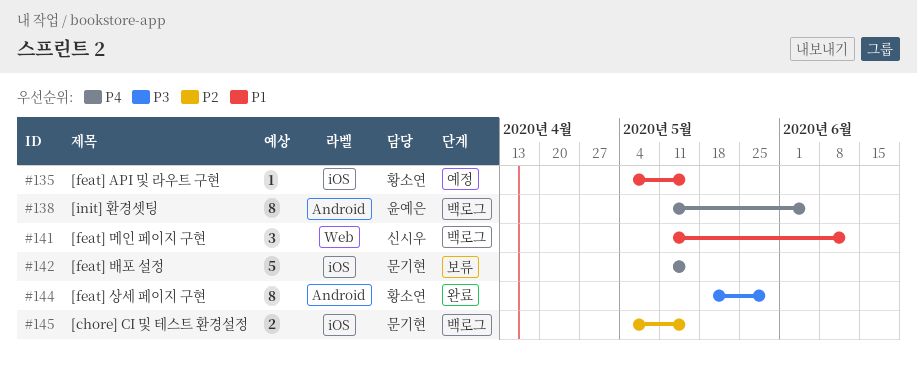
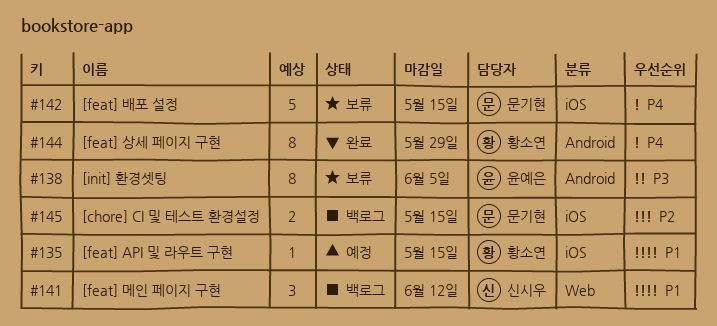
#138, status: 백로그 -> 보류
#138, priority: P4 -> P3
#144, priority: P3 -> P4

